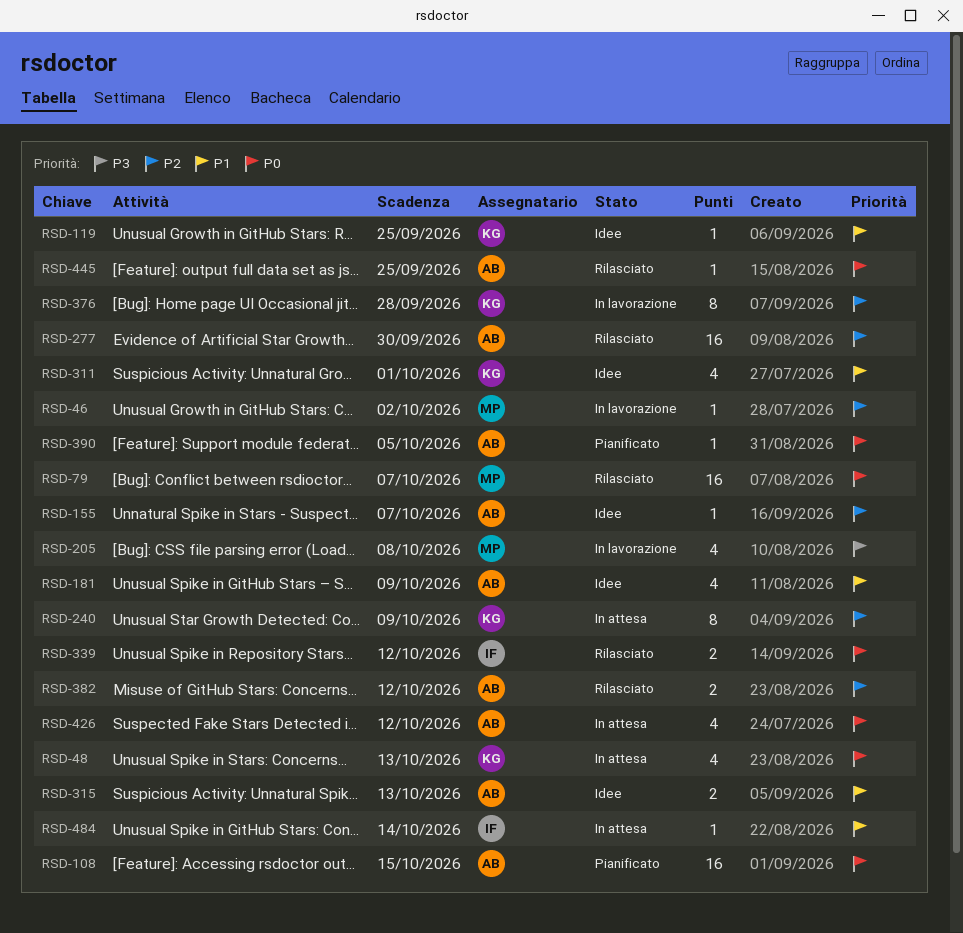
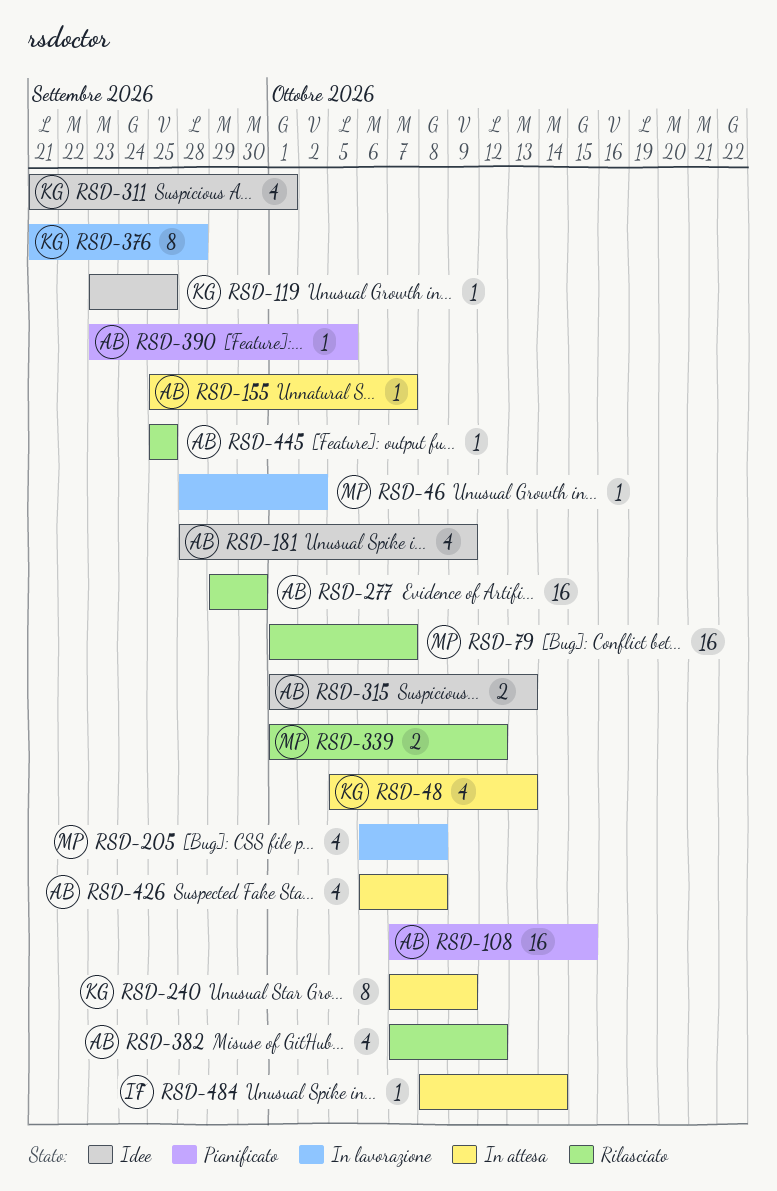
RSD-155, status: Idee -> In attesa
RSD-339, owner: IF -> MP
RSD-382, estimate: 2 -> 4
RSD-426, due: Oct 12 -> Oct 8

